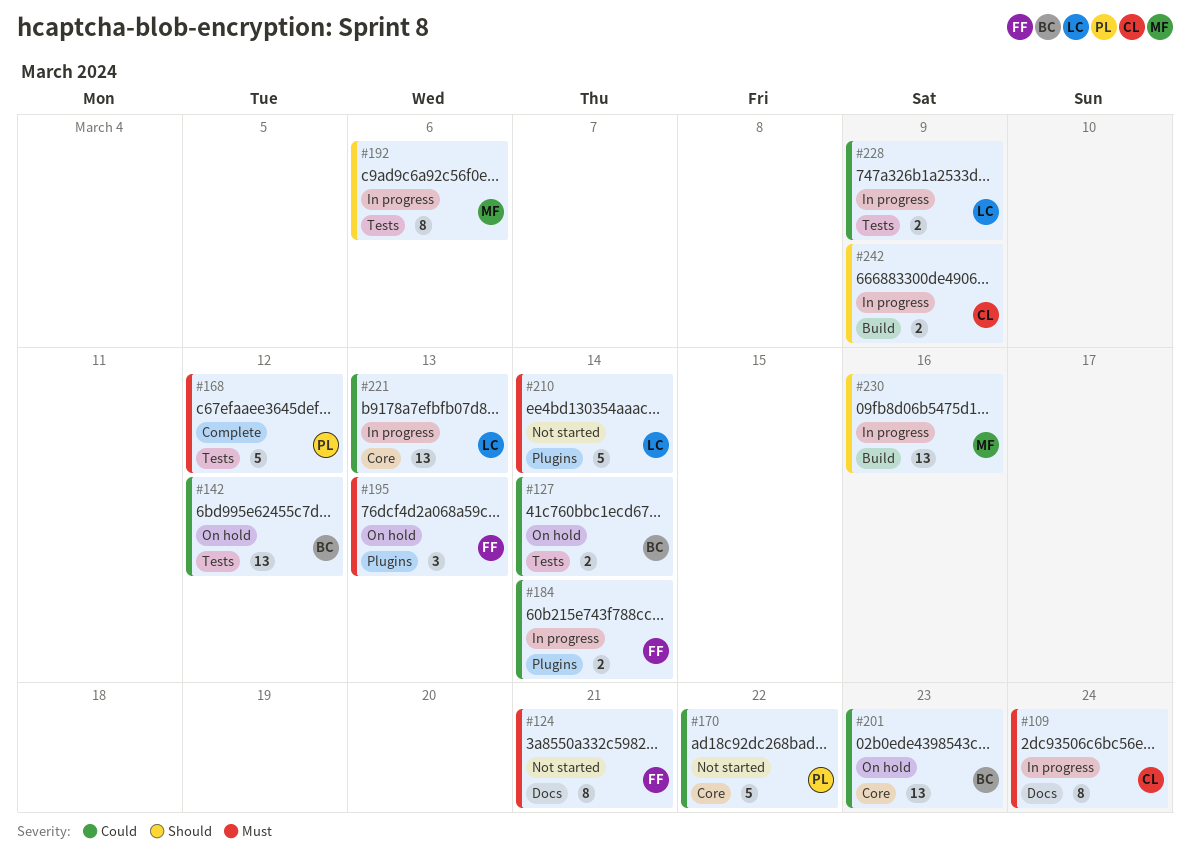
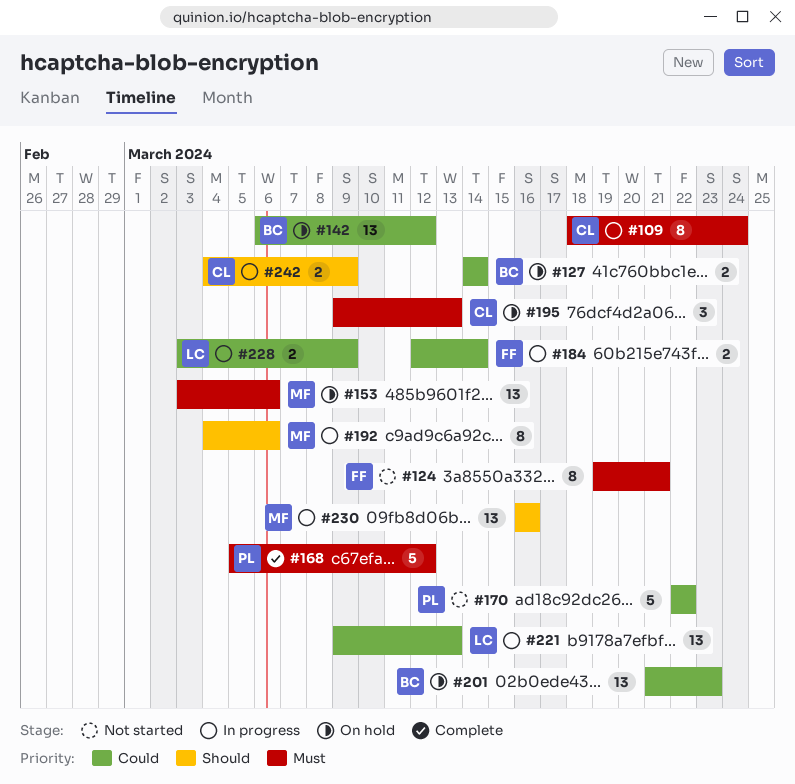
#153: none -> present
#195, owner: FF -> CL
#210: present -> none

